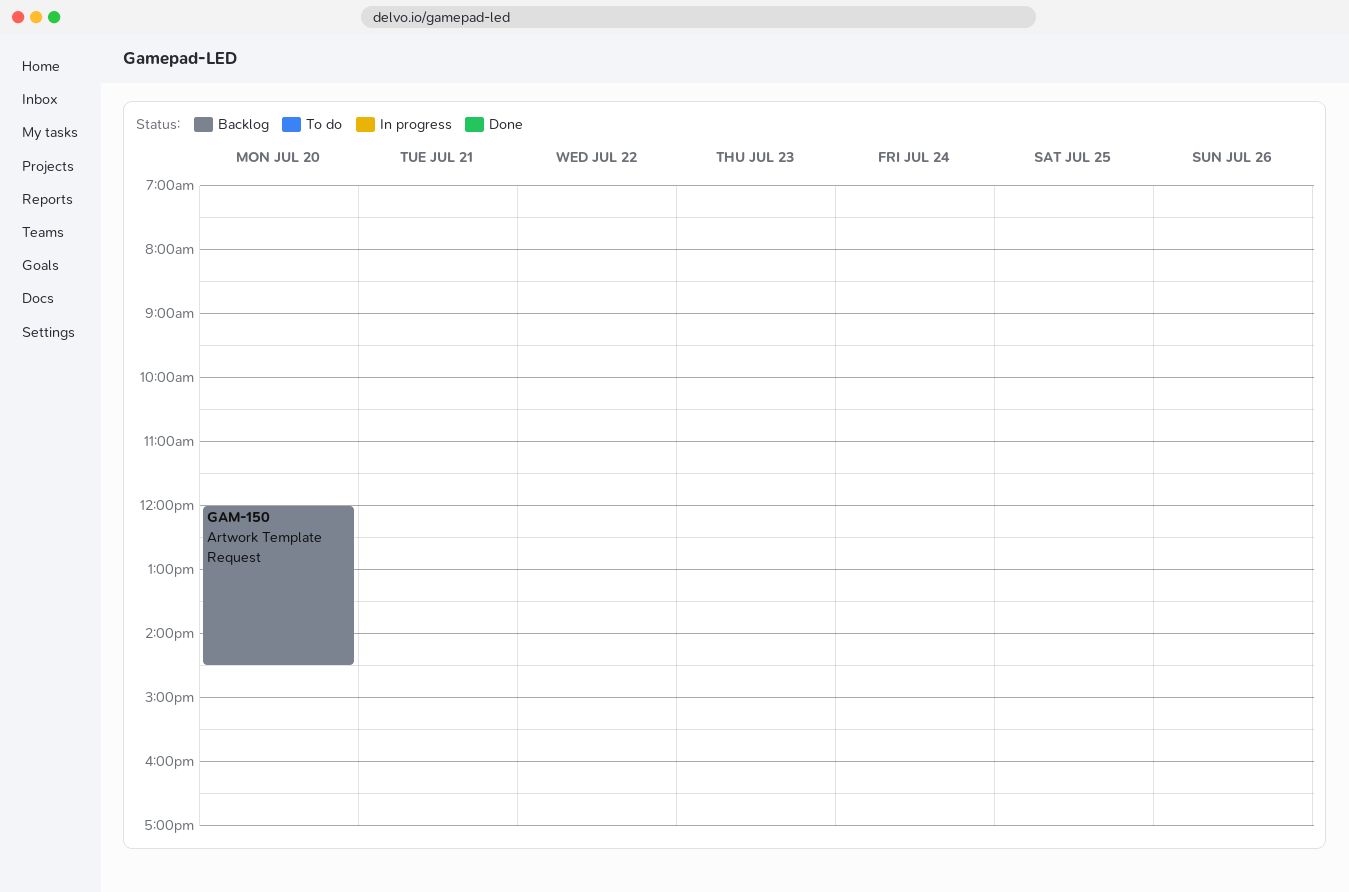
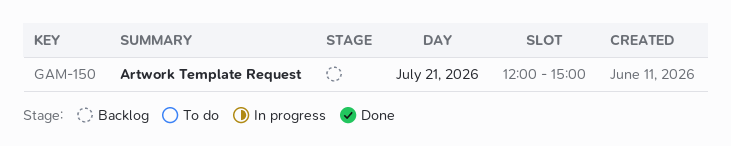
GAM-150, day: Jul 20 -> Jul 21
GAM-150, ends: 14:30 -> 15:00

